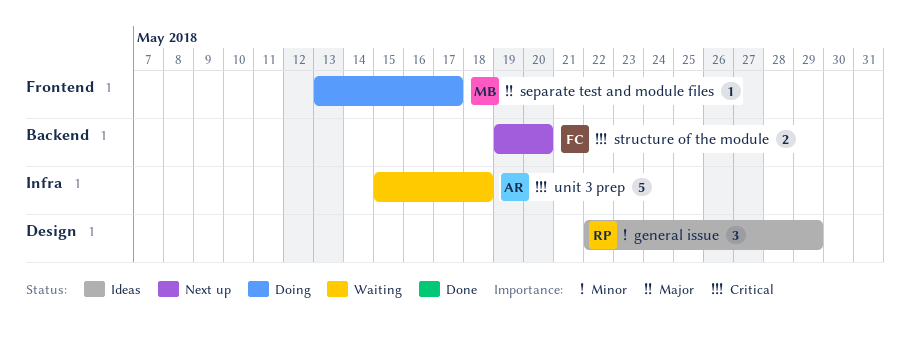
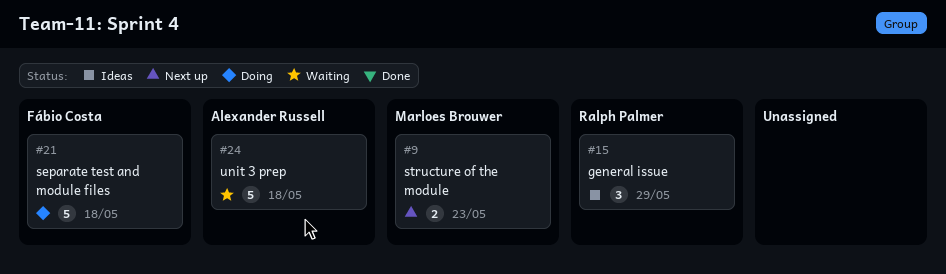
separate test and module files, owner: Marloes Brouwer -> Fábio Costa
separate test and module files, estimate: 1 -> 5
separate test and module files, due: May 17 -> May 18
structure of the module, owner: Fábio Costa -> Marloes Brouwer
structure of the module, due: May 20 -> May 23

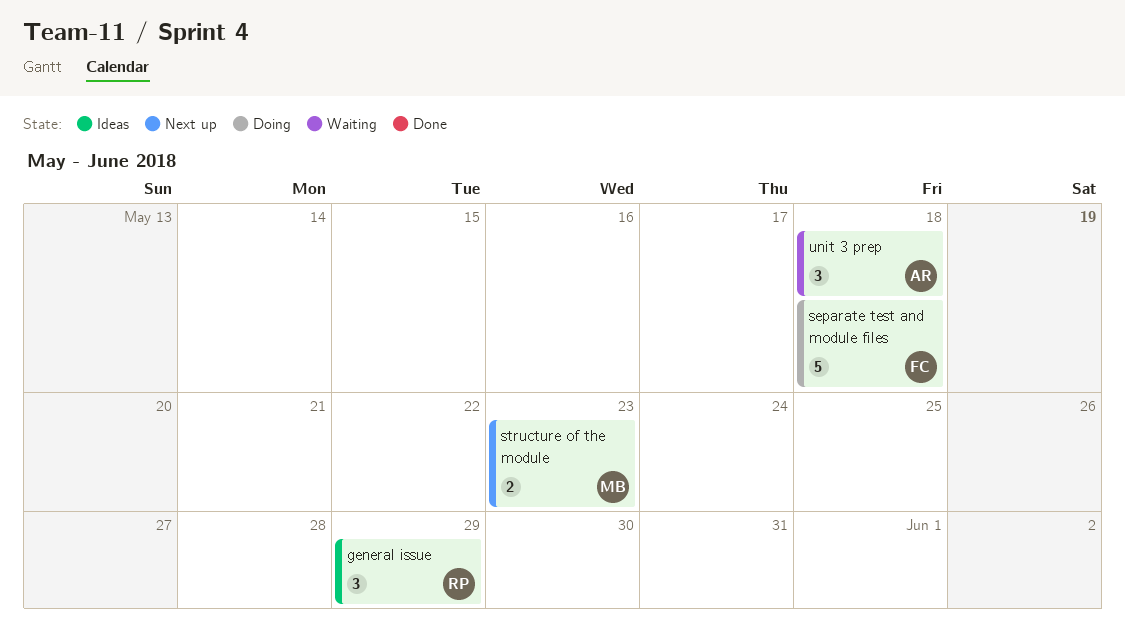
unit 3 prep, estimate: 5 -> 3

